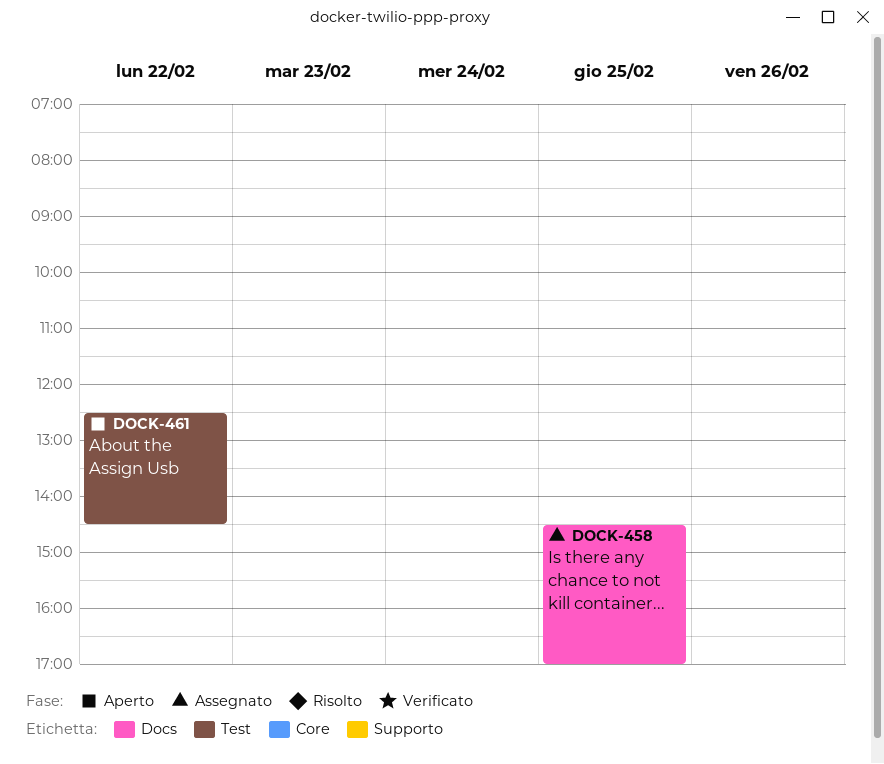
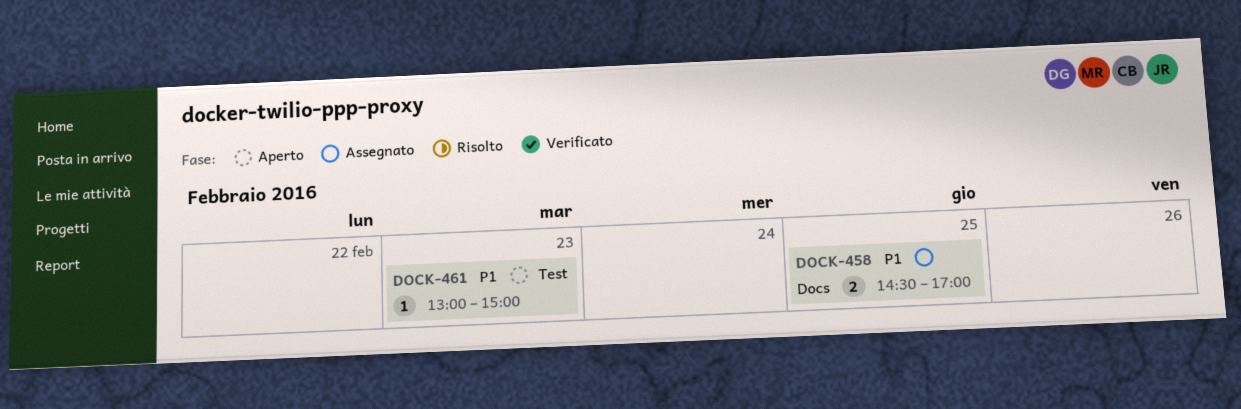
DOCK-461, day: Feb 22 -> Feb 23
DOCK-461, begins: 12:30 -> 13:00
DOCK-461, ends: 14:30 -> 15:00

